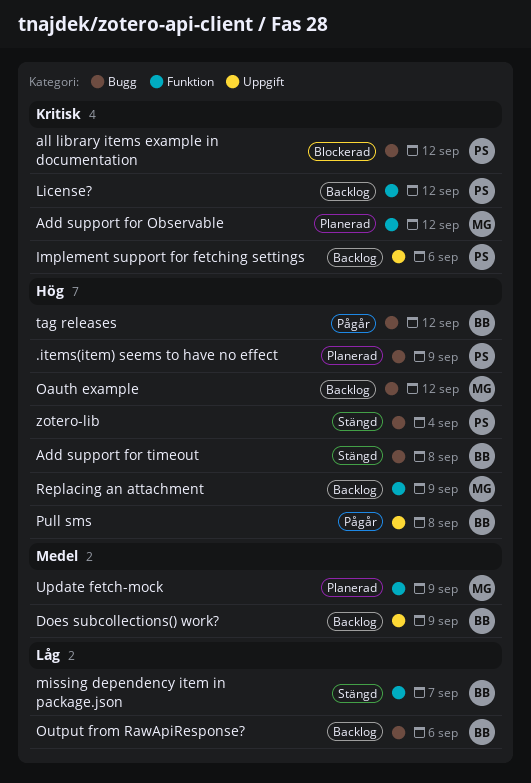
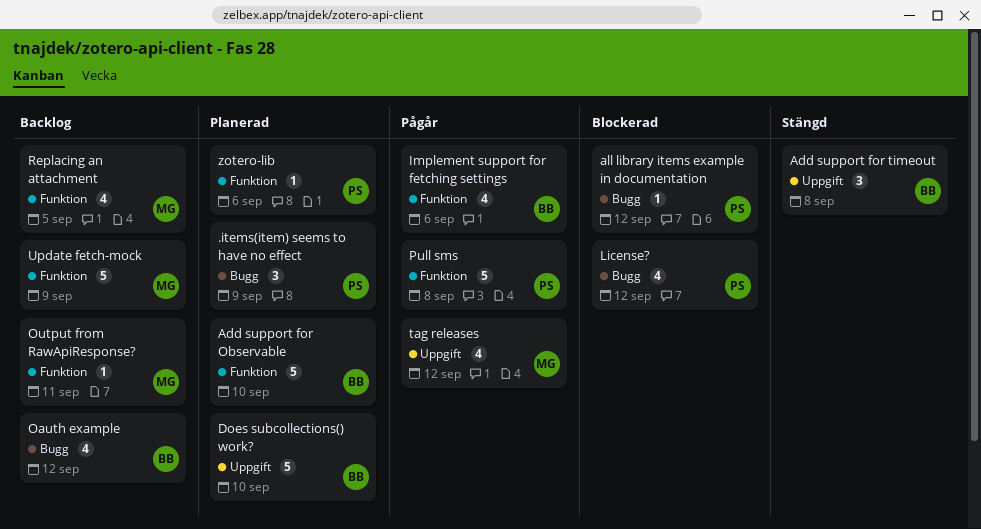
Add support for Observable, owner: MG -> BB
Add support for Observable, due: Sep 12 -> Sep 10
Add support for timeout, label: Bugg -> Uppgift
Does subcollections() work?, status: Backlog -> Planerad
Does subcollections() work?, due: Sep 9 -> Sep 10
Implement support for fetching settings, status: Backlog -> Pågår
Implement support for fetching settings, owner: PS -> BB
Implement support for fetching settings, label: Uppgift -> Funktion
License?, status: Backlog -> Blockerad
License?, label: Funktion -> Bugg
missing dependency item in package.json: present -> none
Oauth example, owner: MG -> BB
Output from RawApiResponse?, owner: BB -> MG
Output from RawApiResponse?, label: Bugg -> Funktion
Output from RawApiResponse?, due: Sep 6 -> Sep 11
Pull sms, owner: BB -> PS
Pull sms, label: Uppgift -> Funktion
Replacing an attachment, due: Sep 9 -> Sep 5
tag releases, owner: BB -> MG
tag releases, label: Bugg -> Uppgift
Update fetch-mock, status: Planerad -> Backlog
zotero-lib, status: Stängd -> Planerad
zotero-lib, label: Bugg -> Funktion
zotero-lib, due: Sep 4 -> Sep 6

